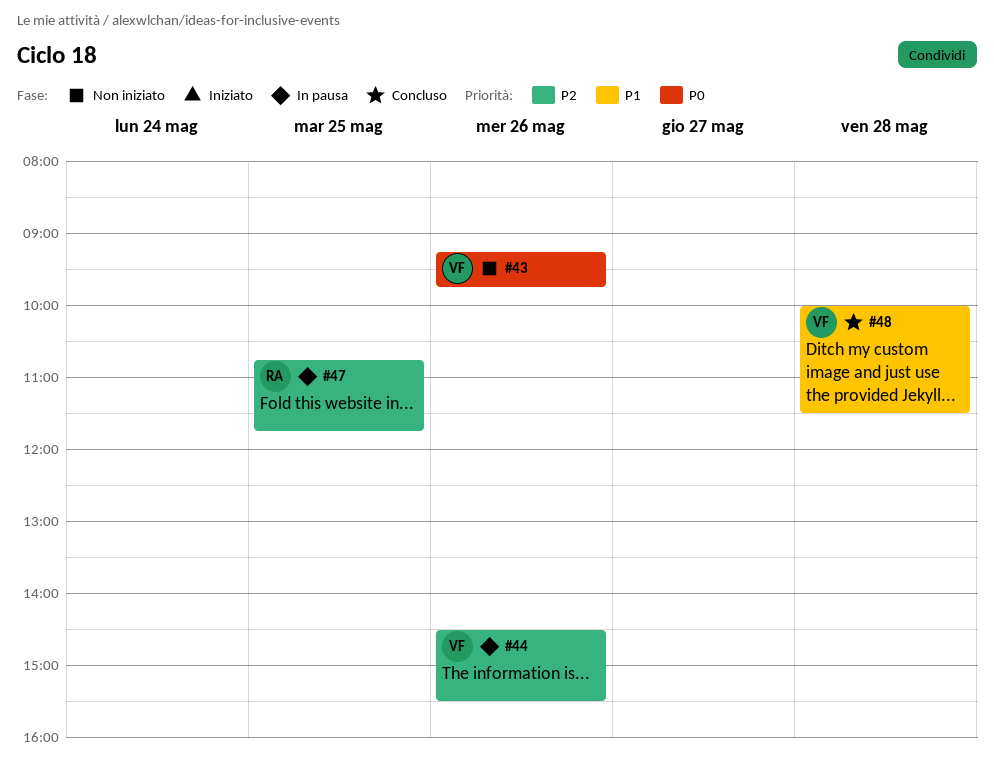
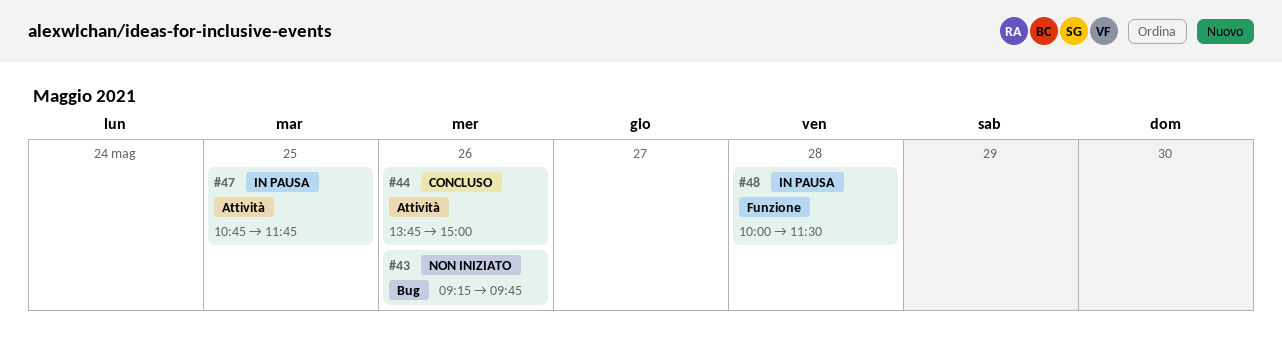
#44, status: In pausa -> Concluso
#44, begins: 14:30 -> 13:45
#44, ends: 15:30 -> 15:00
#48, status: Concluso -> In pausa

